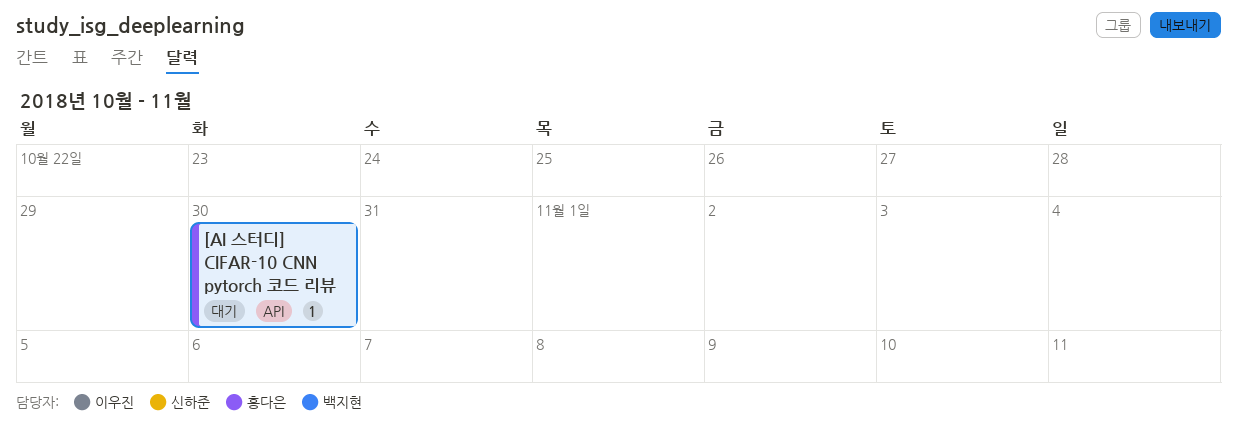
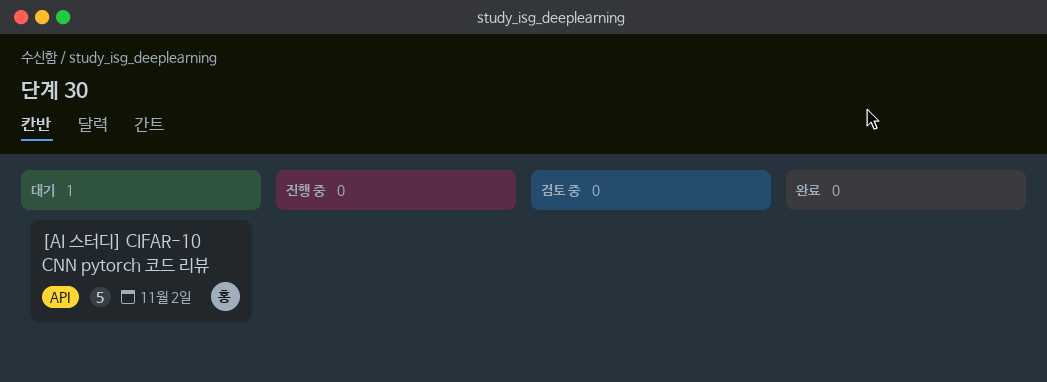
[AI 스터디] CIFAR-10 CNN pytorch 코드 리뷰, estimate: 1 -> 5
[AI 스터디] CIFAR-10 CNN pytorch 코드 리뷰, due: Oct 30 -> Nov 2

